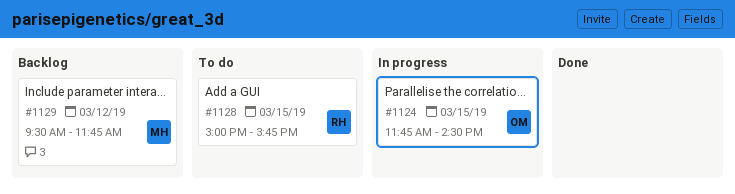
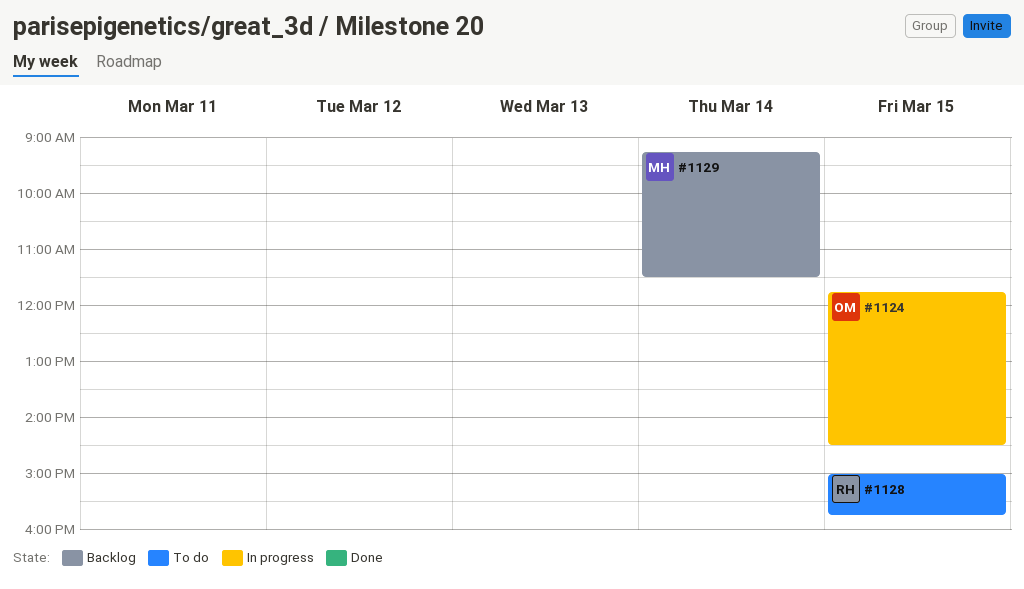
#1129, day: Mar 12 -> Mar 14
#1129, begins: 09:30 -> 09:15
#1129, ends: 11:45 -> 11:30

